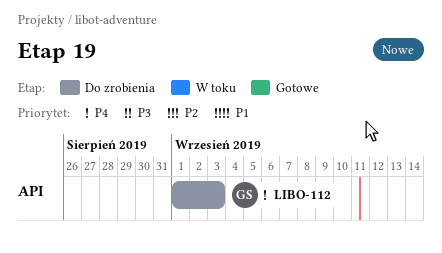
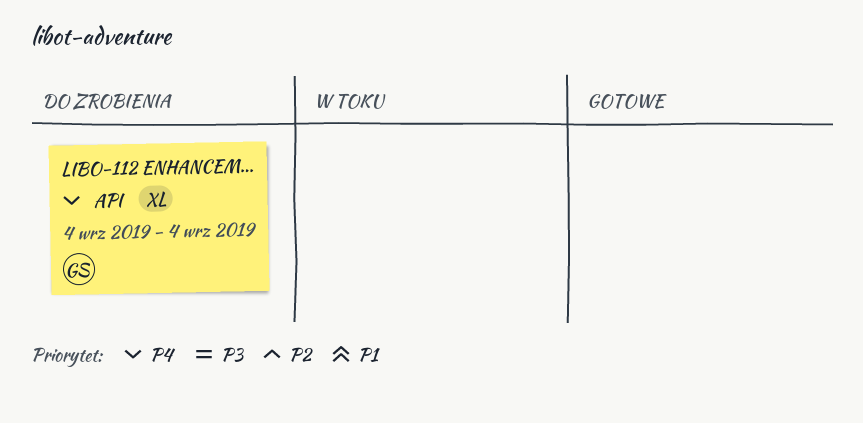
LIBO-112, start: Sep 1 -> Sep 4
LIBO-112, due: Sep 3 -> Sep 4

